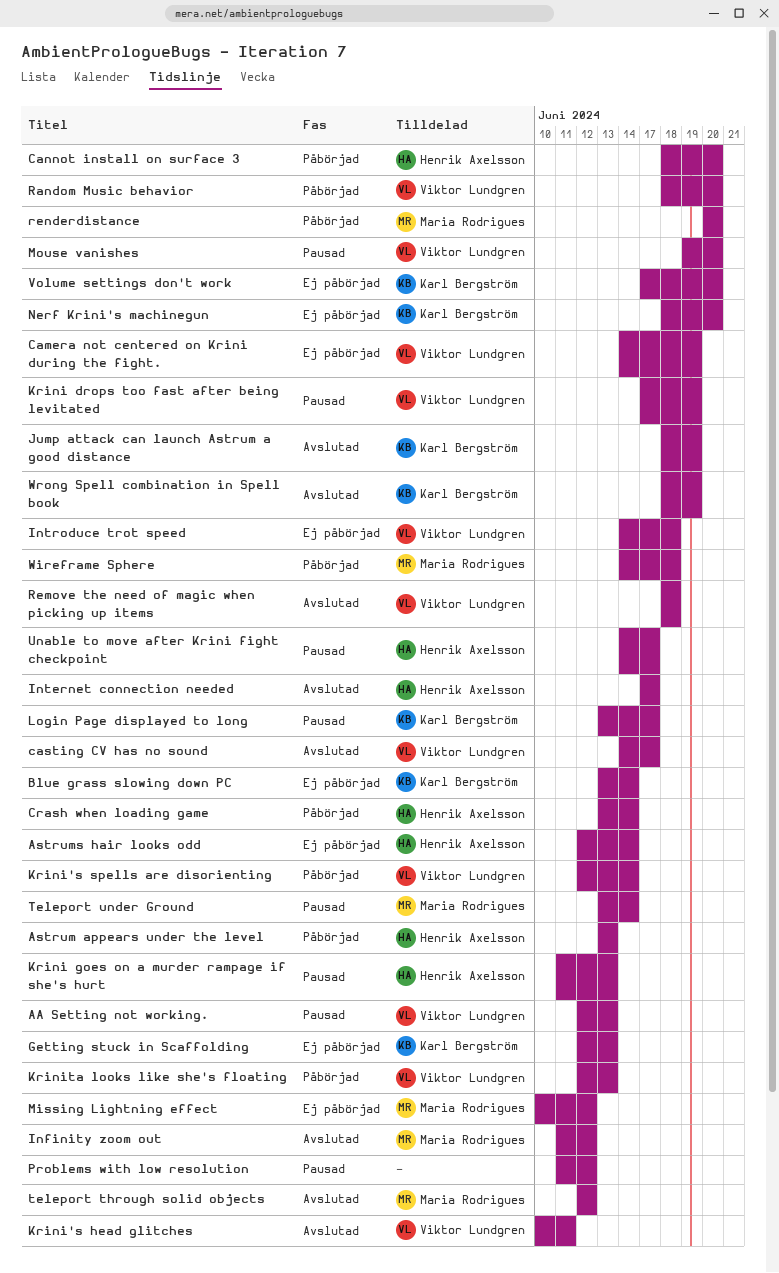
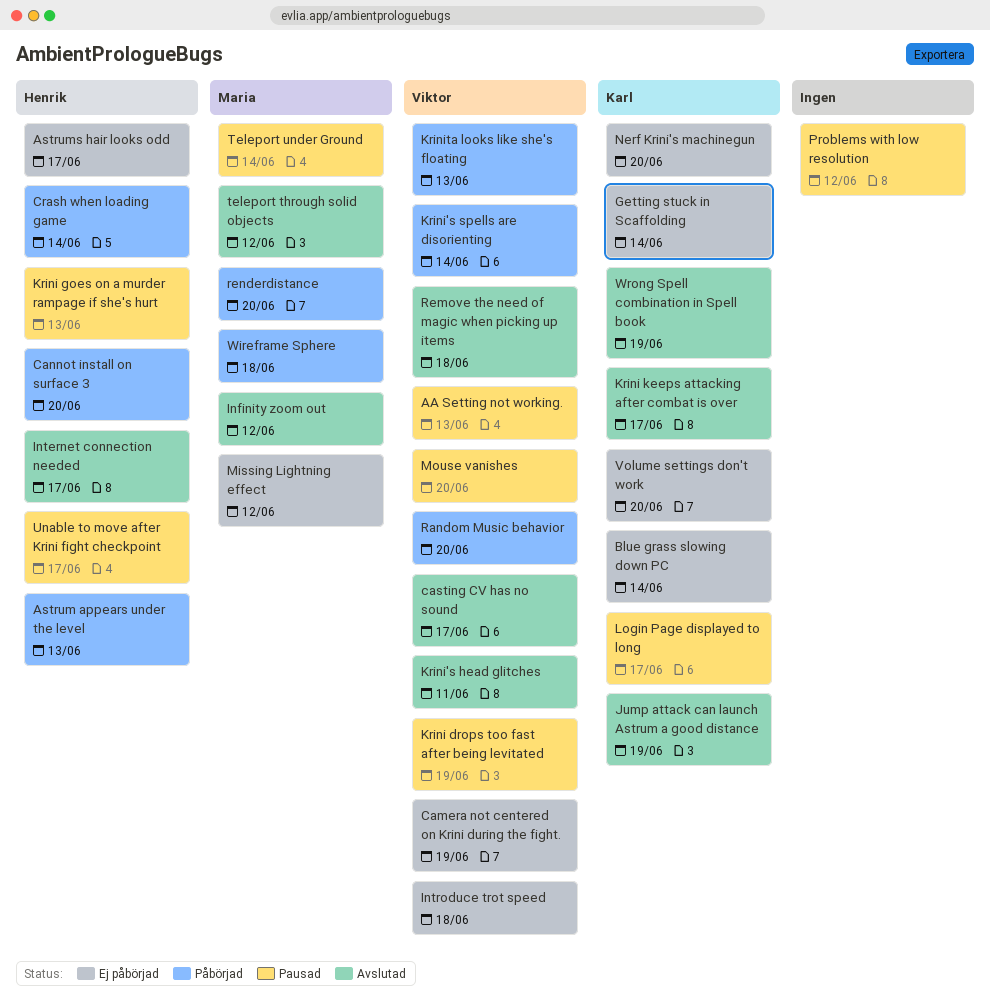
Astrums hair looks odd, due: Jun 14 -> Jun 17
Getting stuck in Scaffolding, due: Jun 13 -> Jun 14
Krini keeps attacking after combat is over: none -> present

